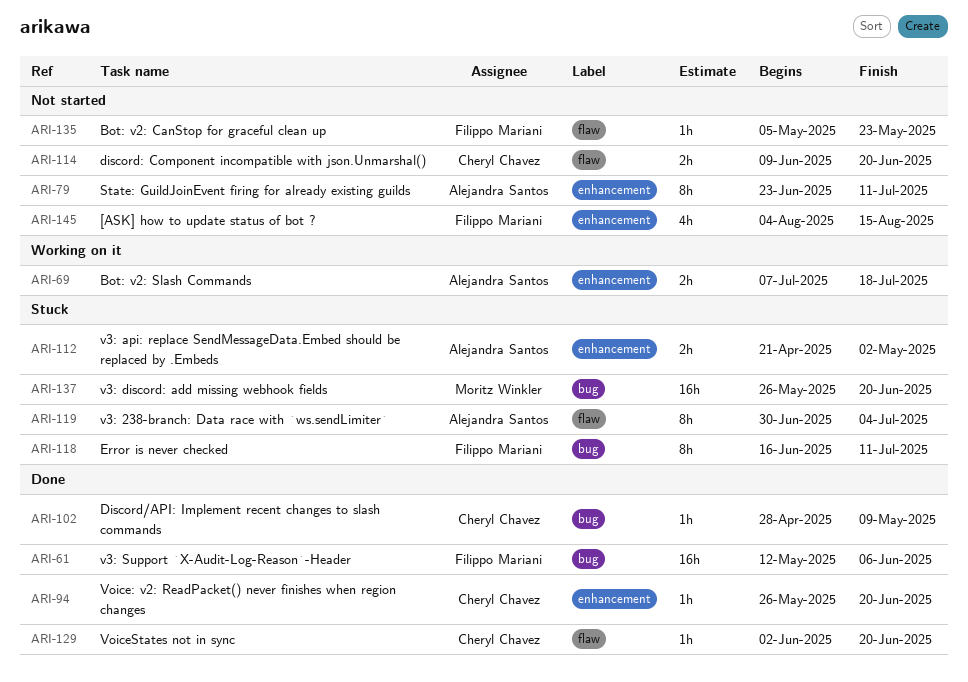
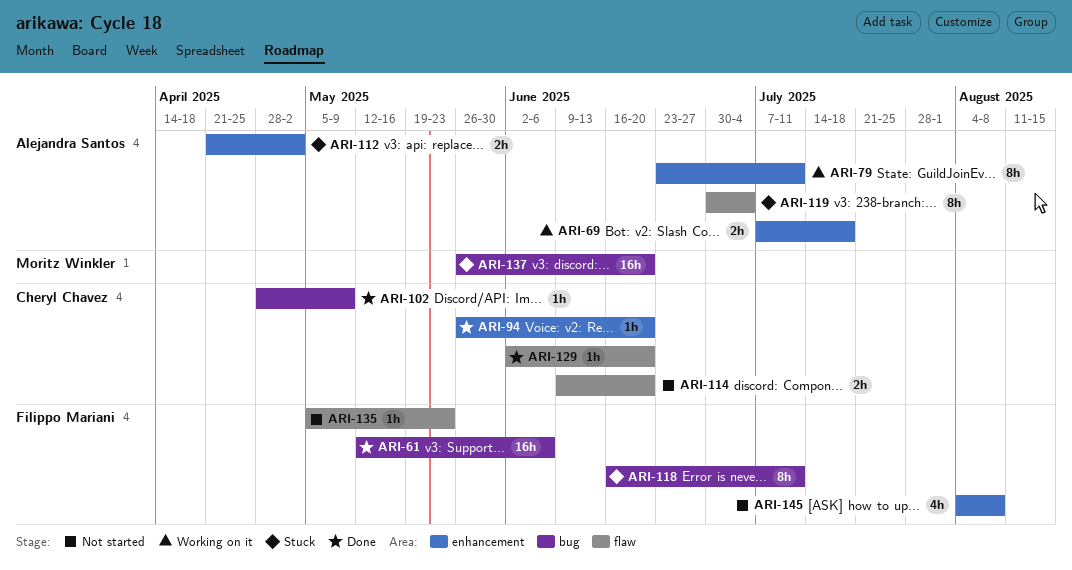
ARI-79, status: Not started -> Working on it
ARI-145, due: Aug 15 -> Aug 8

